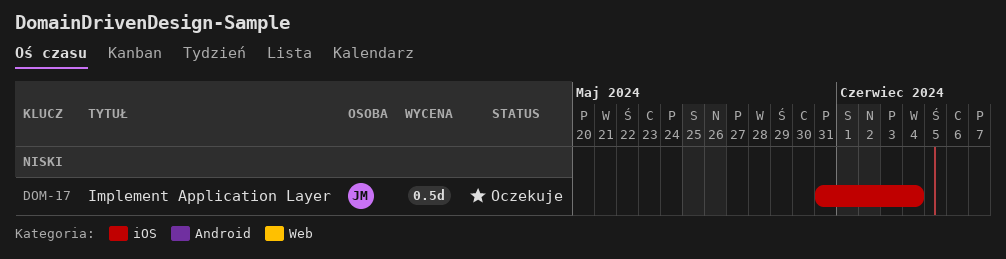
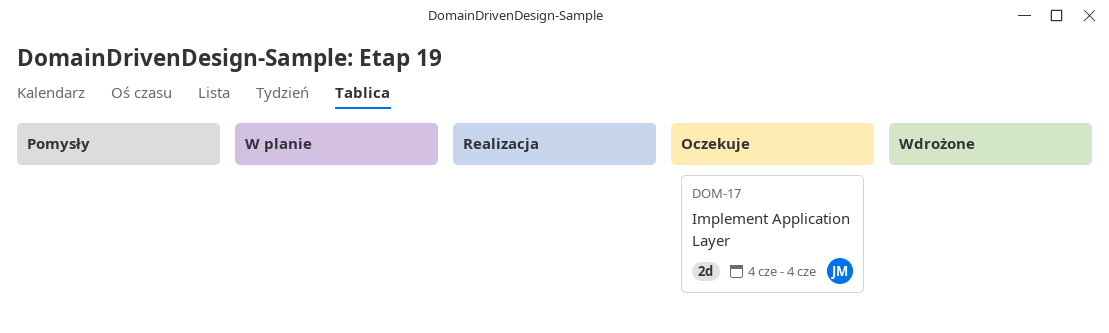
DOM-17, estimate: 0.5d -> 2d
DOM-17, start: May 31 -> Jun 4

